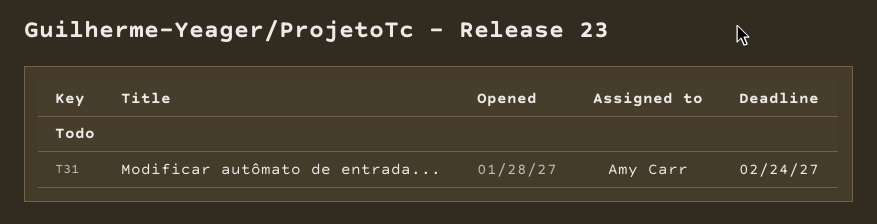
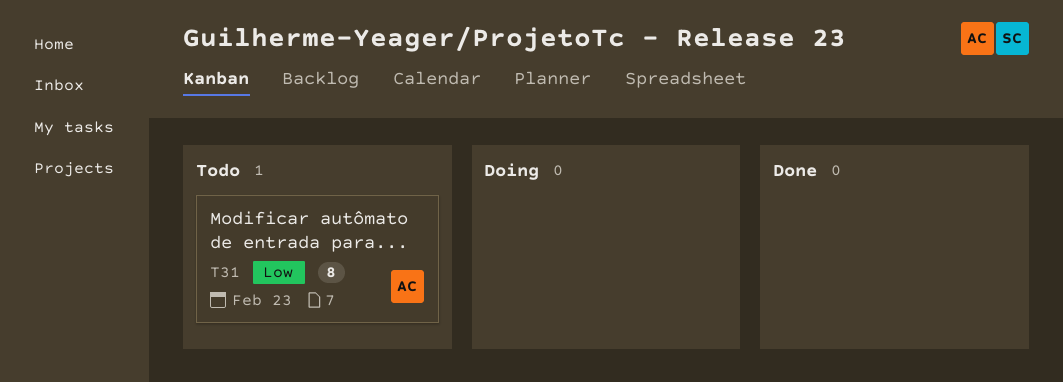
T31, due: Feb 24 -> Feb 23

